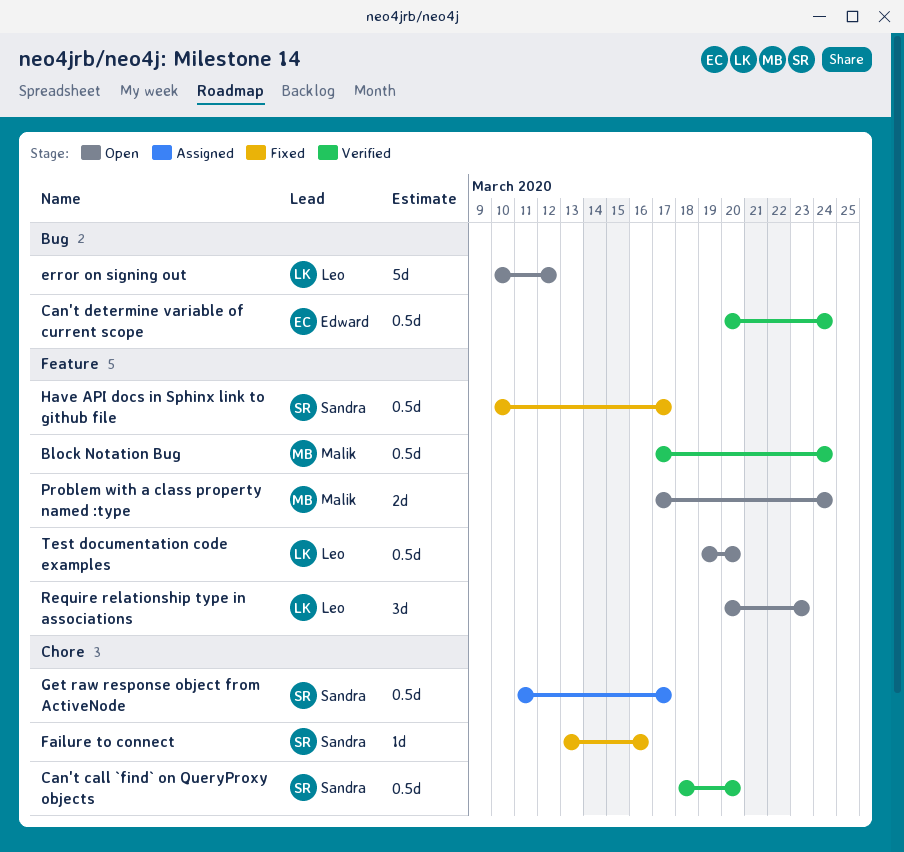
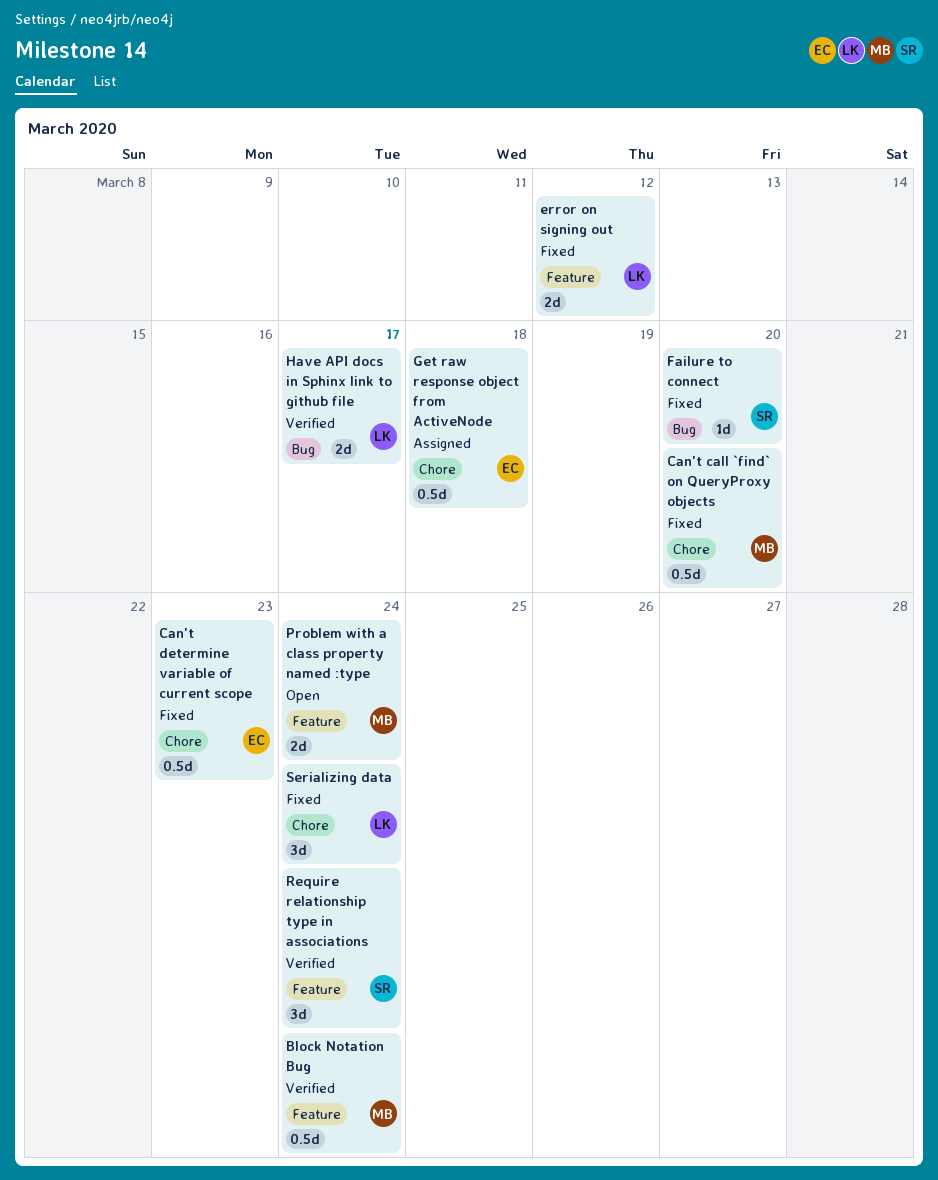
Can't call `find` on QueryProxy objects, status: Verified -> Fixed
Can't call `find` on QueryProxy objects, owner: Sandra -> Malik
Can't determine variable of current scope, status: Verified -> Fixed
Can't determine variable of current scope, label: Bug -> Chore
Can't determine variable of current scope, due: Mar 24 -> Mar 23
error on signing out, status: Open -> Fixed
error on signing out, label: Bug -> Feature
error on signing out, estimate: 5d -> 2d
Failure to connect, label: Chore -> Bug
Failure to connect, due: Mar 16 -> Mar 20
Get raw response object from ActiveNode, owner: Sandra -> Edward
Get raw response object from ActiveNode, due: Mar 17 -> Mar 18
Have API docs in Sphinx link to github file, status: Fixed -> Verified
Have API docs in Sphinx link to github file, owner: Sandra -> Leo
Have API docs in Sphinx link to github file, label: Feature -> Bug
Have API docs in Sphinx link to github file, estimate: 0.5d -> 2d
Require relationship type in associations, status: Open -> Verified
Require relationship type in associations, owner: Leo -> Sandra
Require relationship type in associations, due: Mar 23 -> Mar 24
Serializing data: none -> present
Test documentation code examples: present -> none

